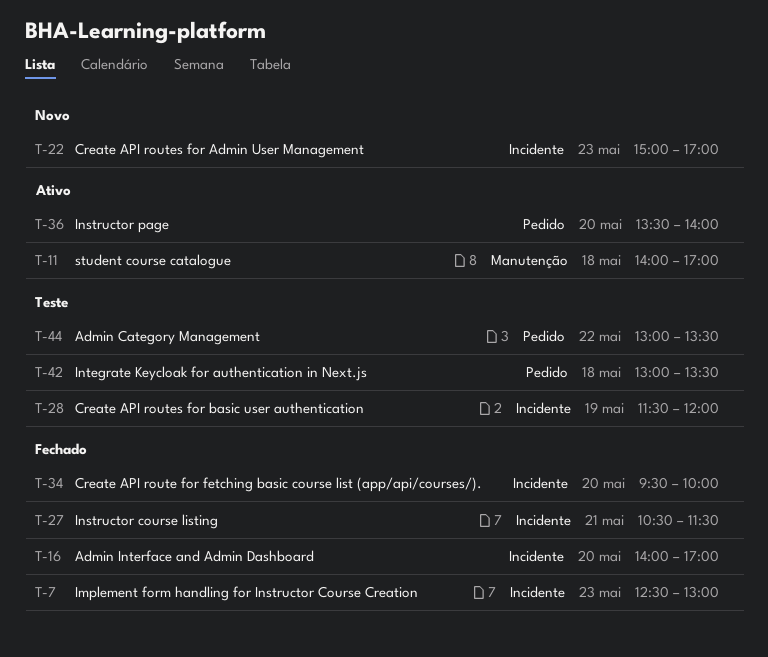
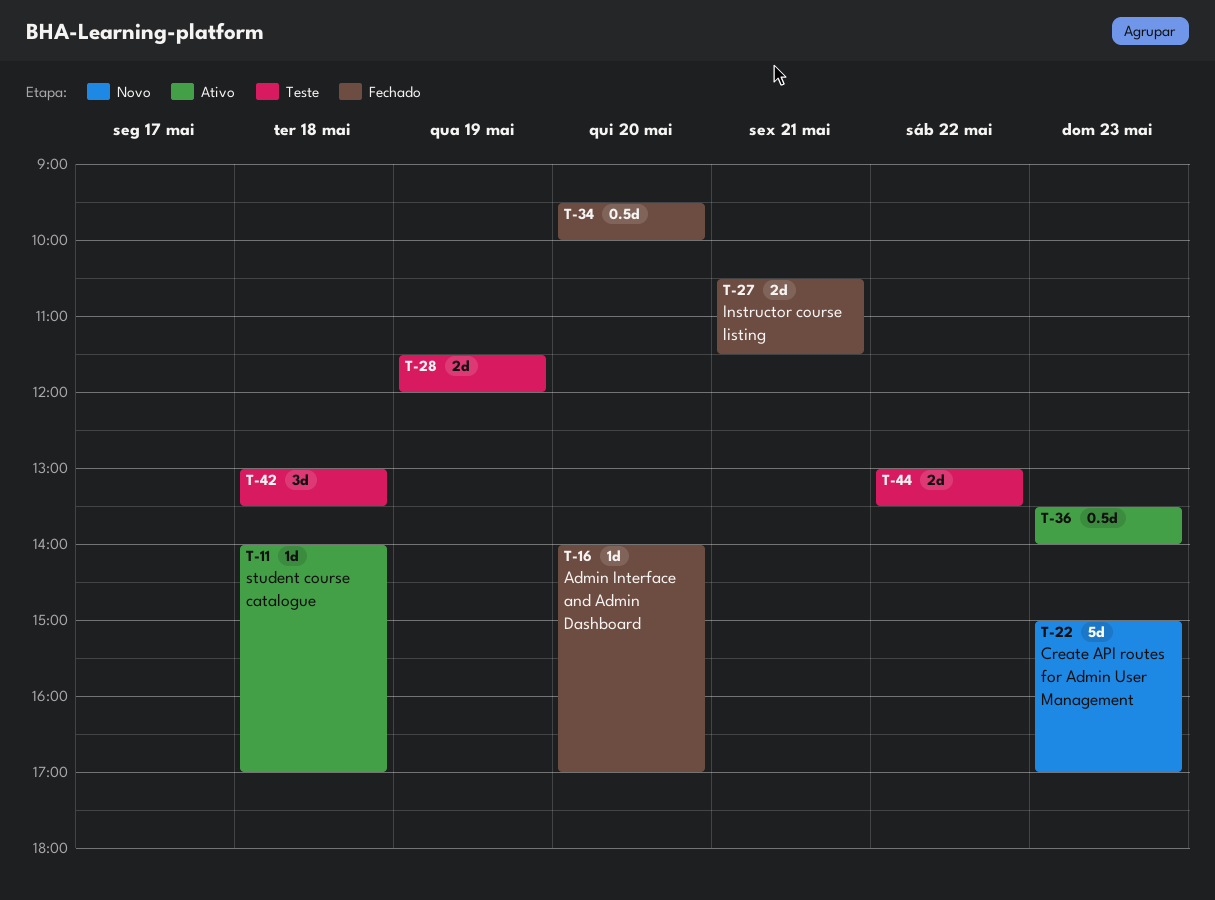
T-7: present -> none
T-36, day: May 20 -> May 23

